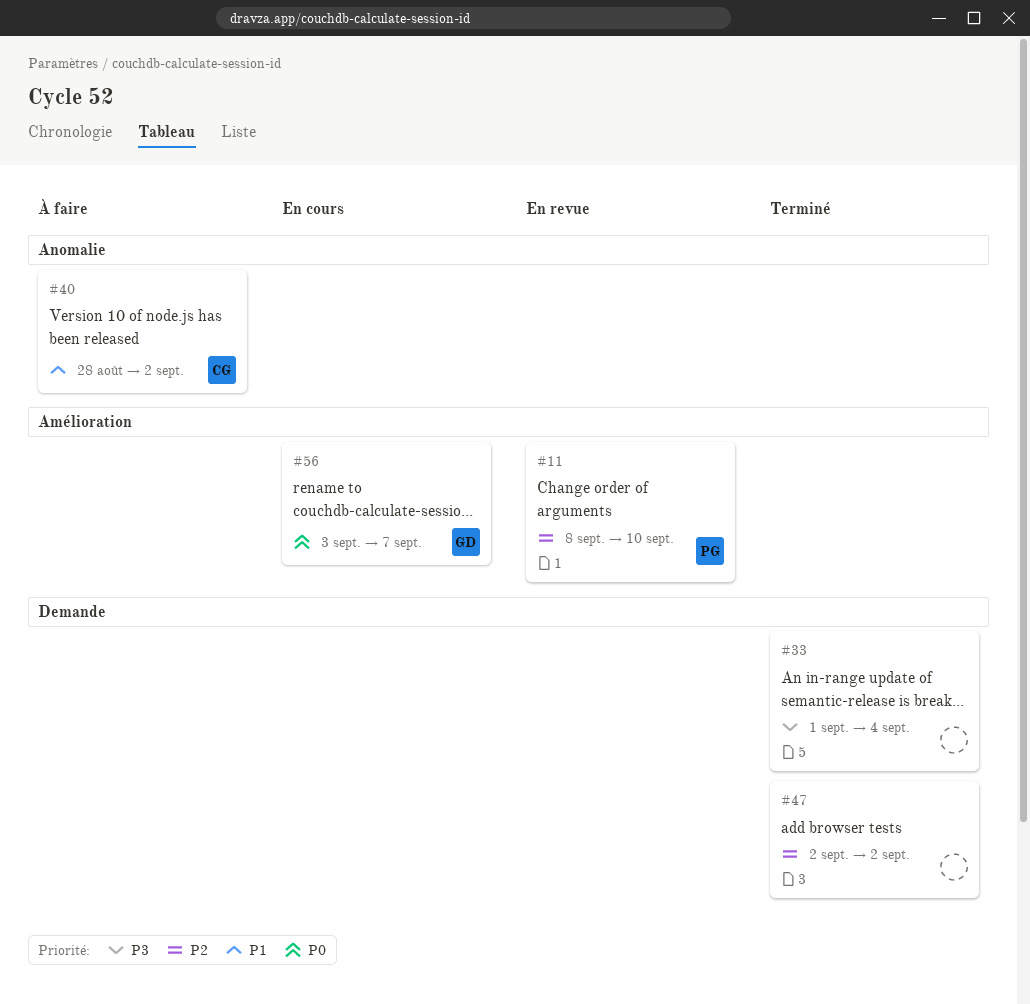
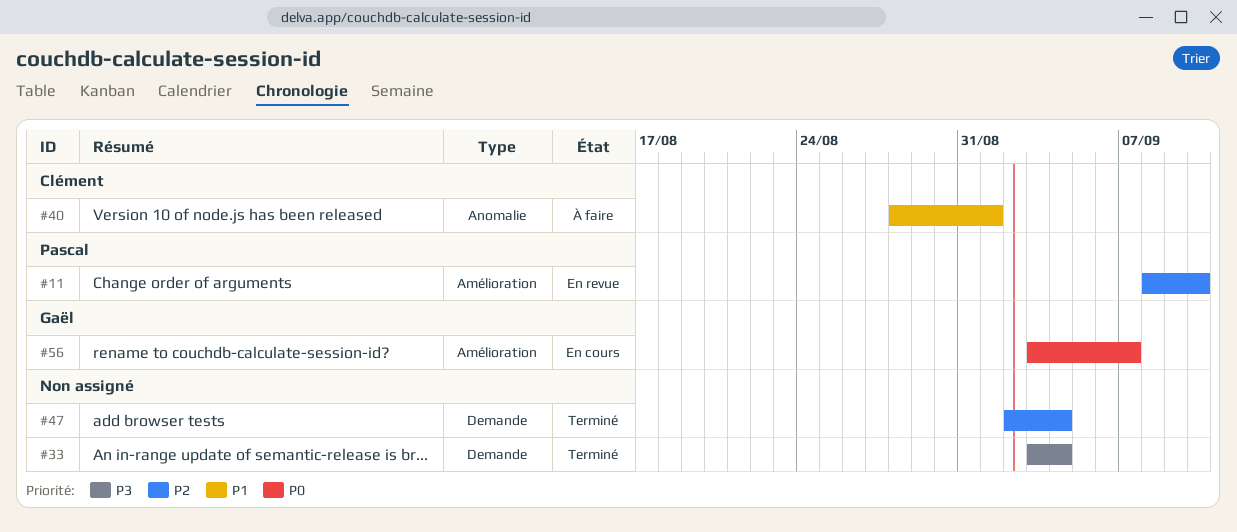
#33, start: Sep 1 -> Sep 3
#40, due: Sep 2 -> Sep 1
#47, due: Sep 2 -> Sep 4

